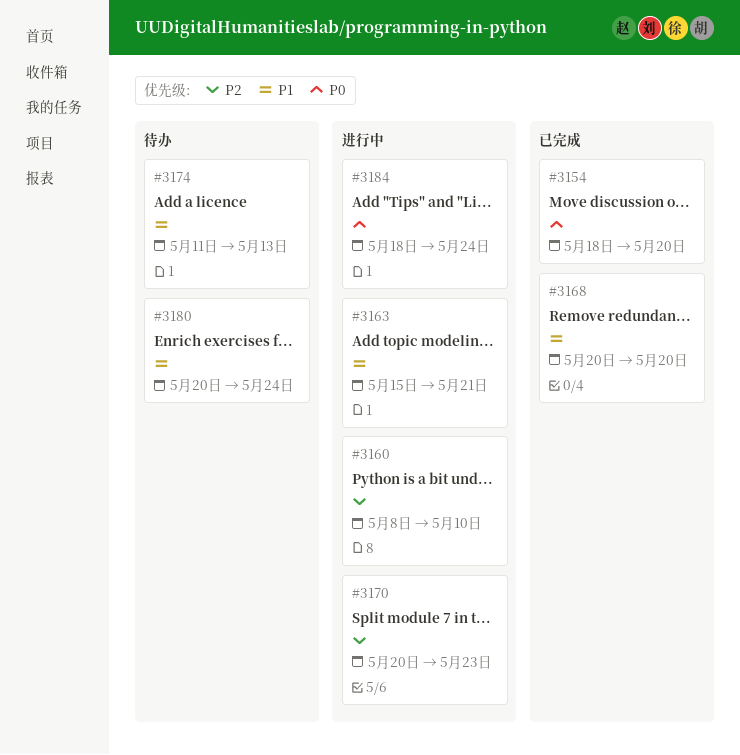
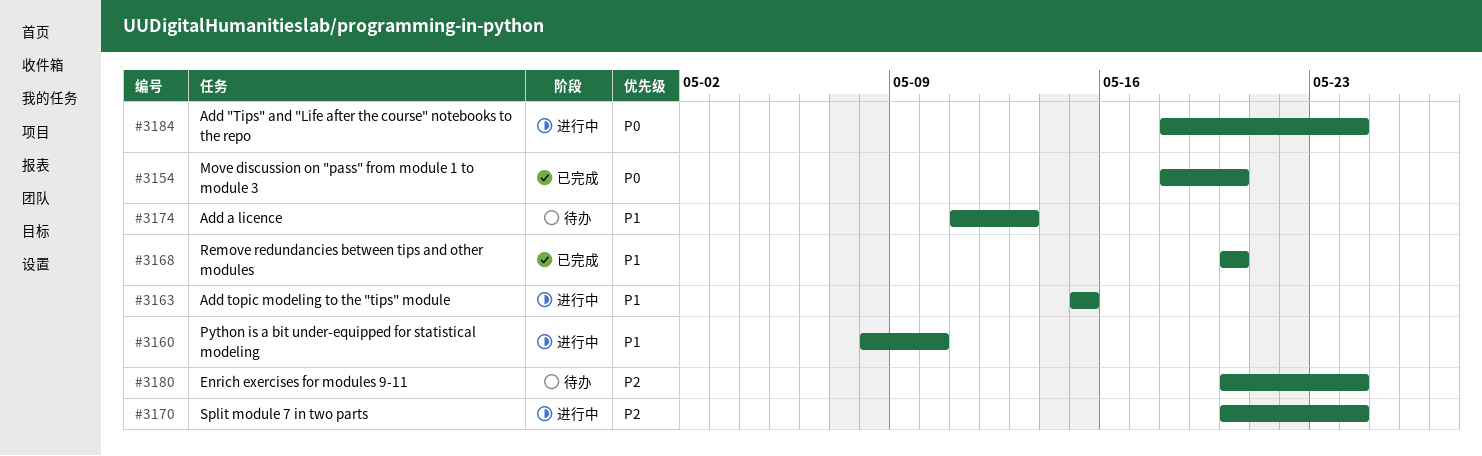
#3160, priority: P2 -> P1
#3163, due: May 21 -> May 15
#3170, due: May 23 -> May 24
#3180, priority: P1 -> P2

